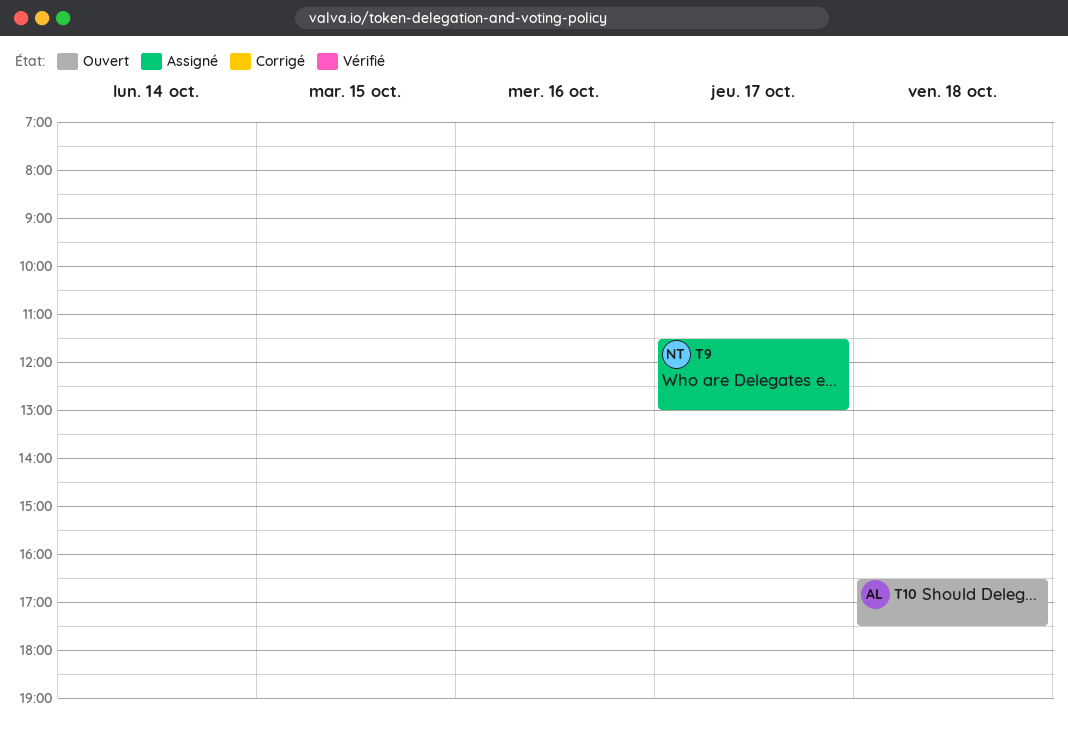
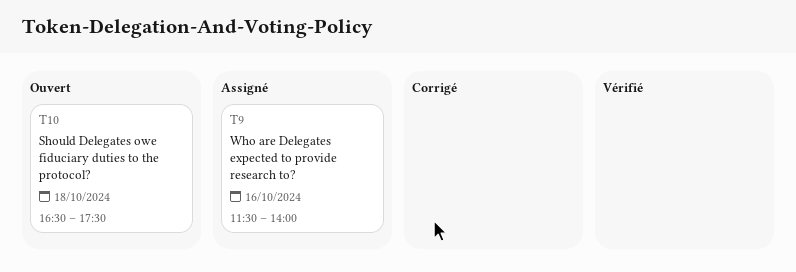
T9, day: Oct 17 -> Oct 16
T9, ends: 13:00 -> 14:00

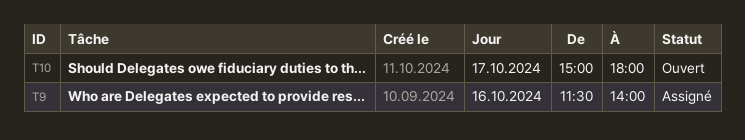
T10, day: Oct 18 -> Oct 17
T10, begins: 16:30 -> 15:00
T10, ends: 17:30 -> 18:00

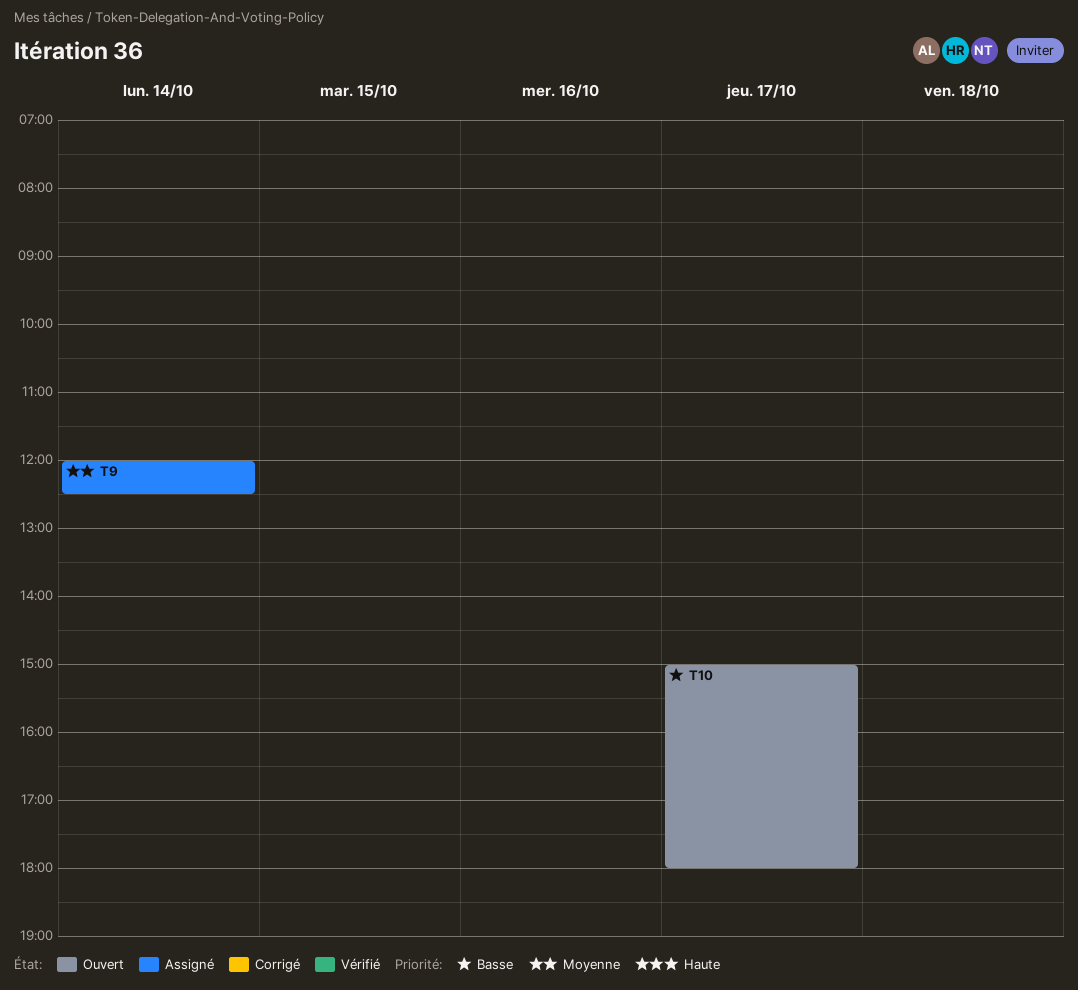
T9, day: Oct 16 -> Oct 14
T9, begins: 11:30 -> 12:00
T9, ends: 14:00 -> 12:30

